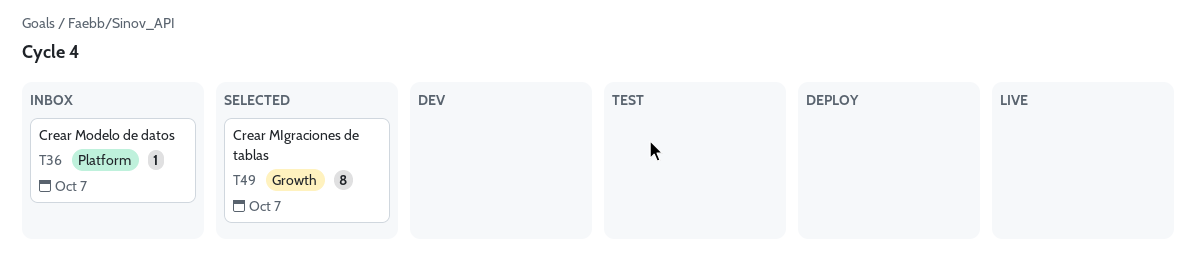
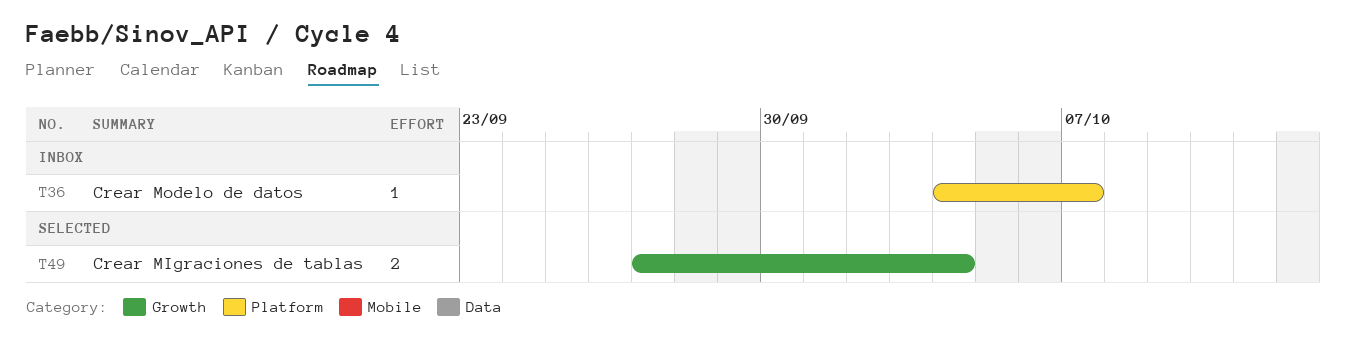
T49, estimate: 8 -> 2
T49, due: Oct 7 -> Oct 4

